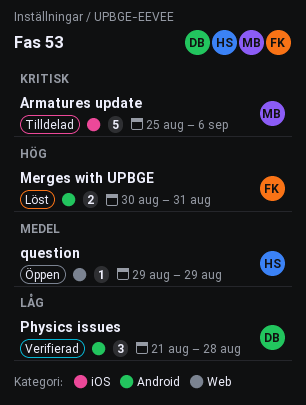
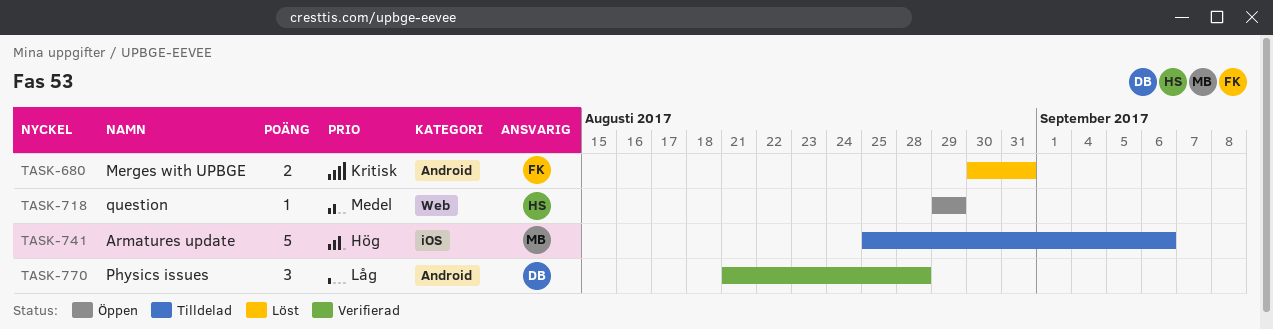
Armatures update, priority: Kritisk -> Hög
Merges with UPBGE, priority: Hög -> Kritisk

